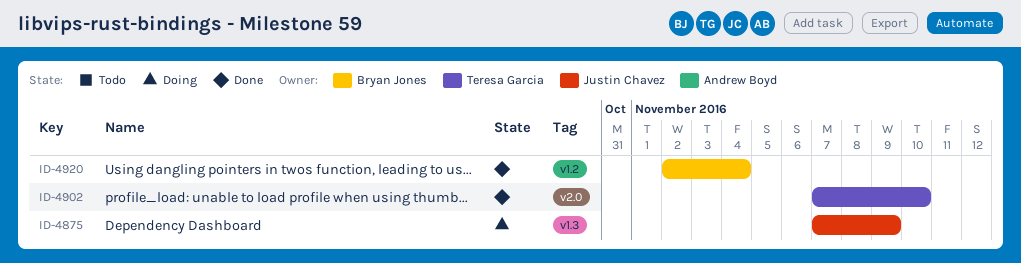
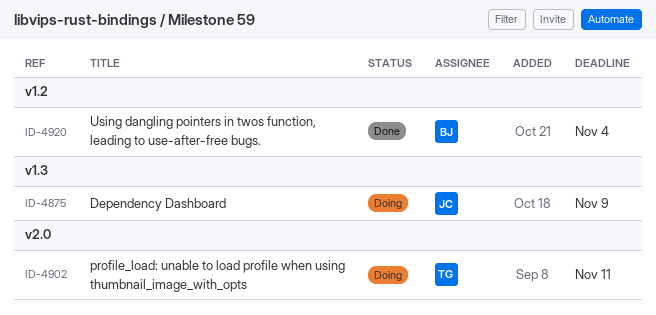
ID-4902, status: Done -> Doing
ID-4902, due: Nov 10 -> Nov 11

